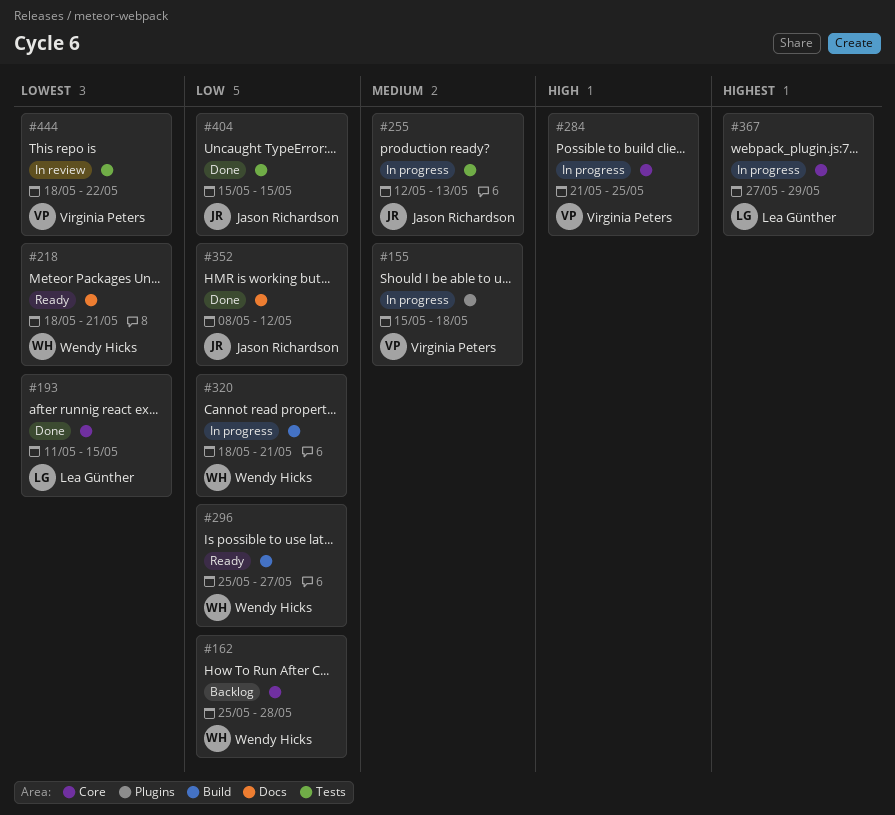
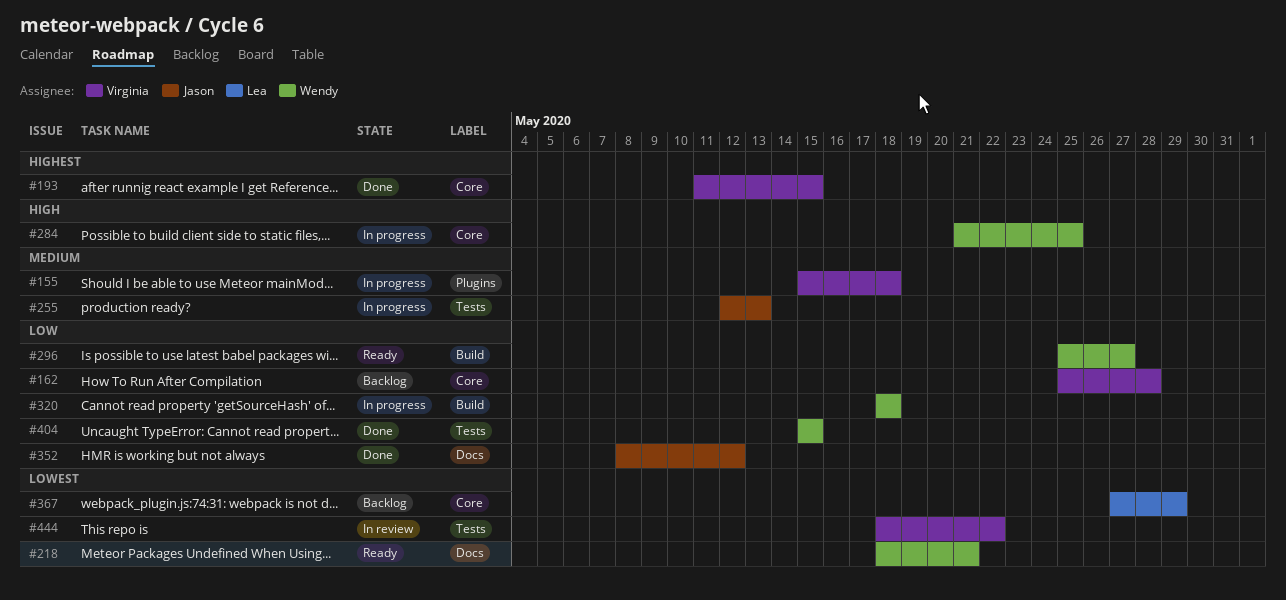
#162, owner: Wendy Hicks -> Virginia Peters
#193, owner: Lea Günther -> Virginia Peters
#193, priority: Lowest -> Highest
#284, owner: Virginia Peters -> Wendy Hicks
#320, due: May 21 -> May 18
#367, status: In progress -> Backlog
#367, priority: Highest -> Lowest
#404, owner: Jason Richardson -> Wendy Hicks

